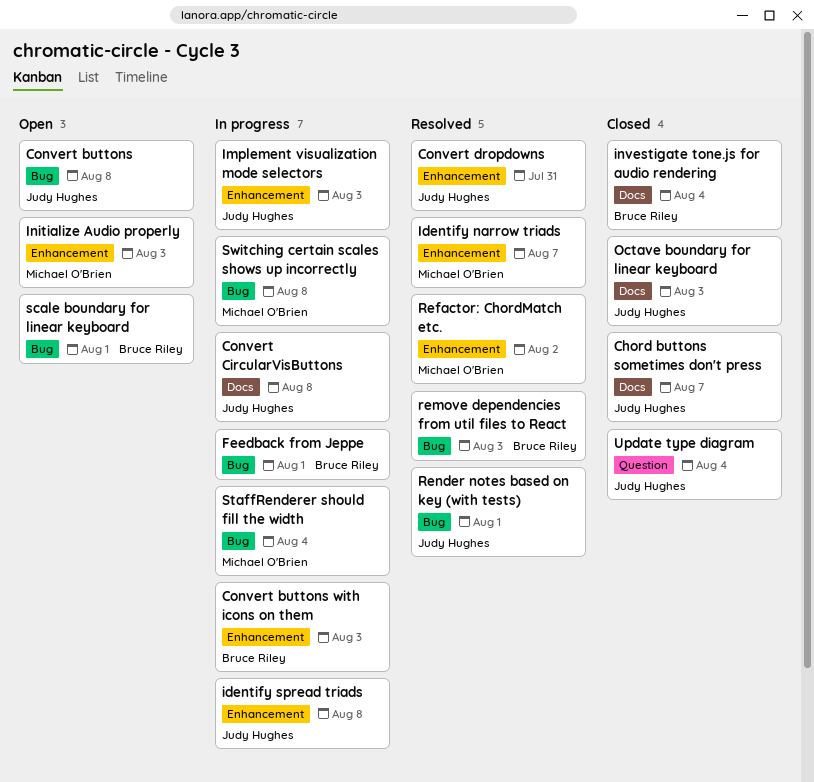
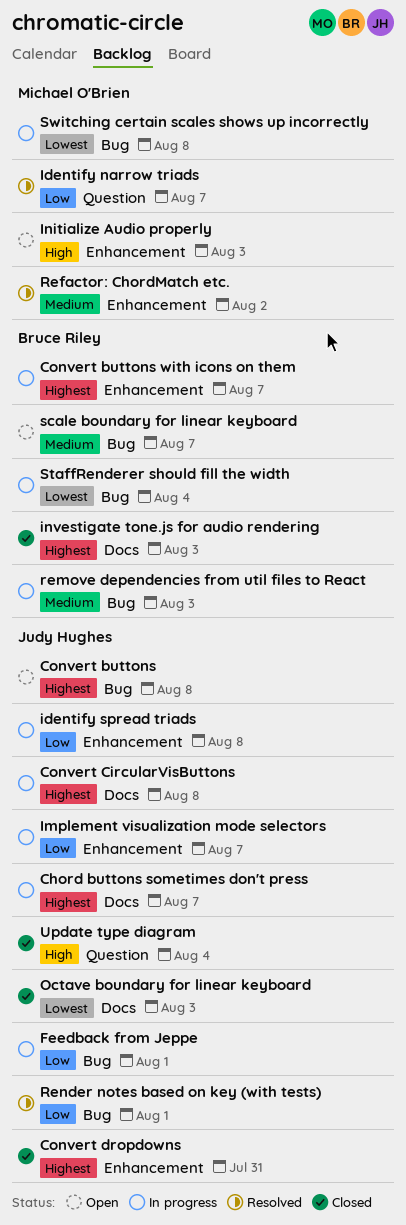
Chord buttons sometimes don't press, status: Closed -> In progress
Convert buttons with icons on them, due: Aug 3 -> Aug 7
Convert dropdowns, status: Resolved -> Closed
Feedback from Jeppe, owner: Bruce Riley -> Judy Hughes
Identify narrow triads, label: Enhancement -> Question
Implement visualization mode selectors, due: Aug 3 -> Aug 7
investigate tone.js for audio rendering, due: Aug 4 -> Aug 3
remove dependencies from util files to React, status: Resolved -> In progress
scale boundary for linear keyboard, due: Aug 1 -> Aug 7
StaffRenderer should fill the width, owner: Michael O'Brien -> Bruce Riley

